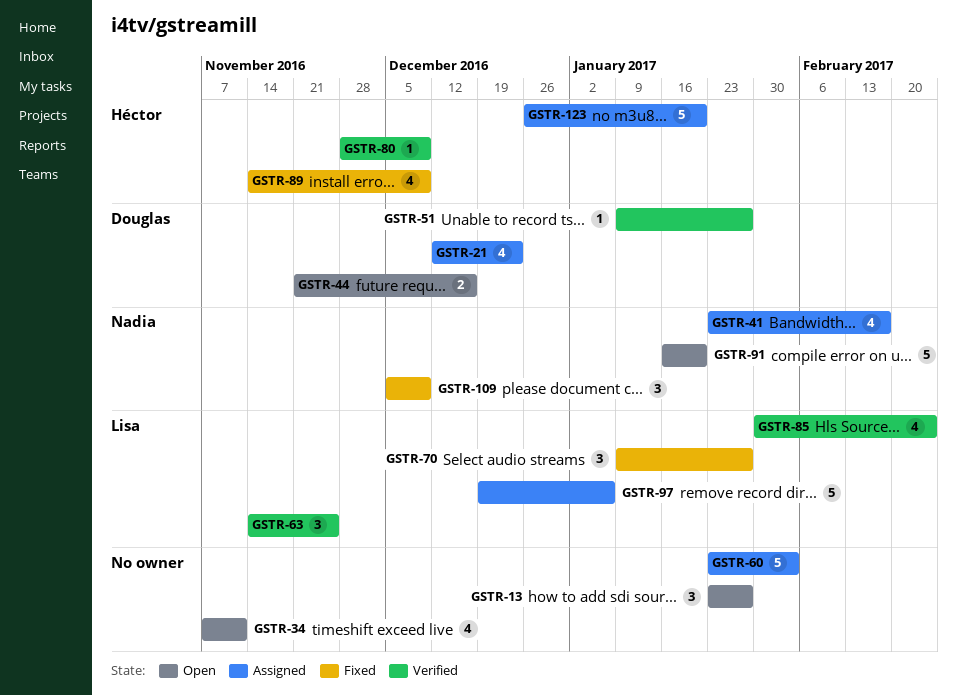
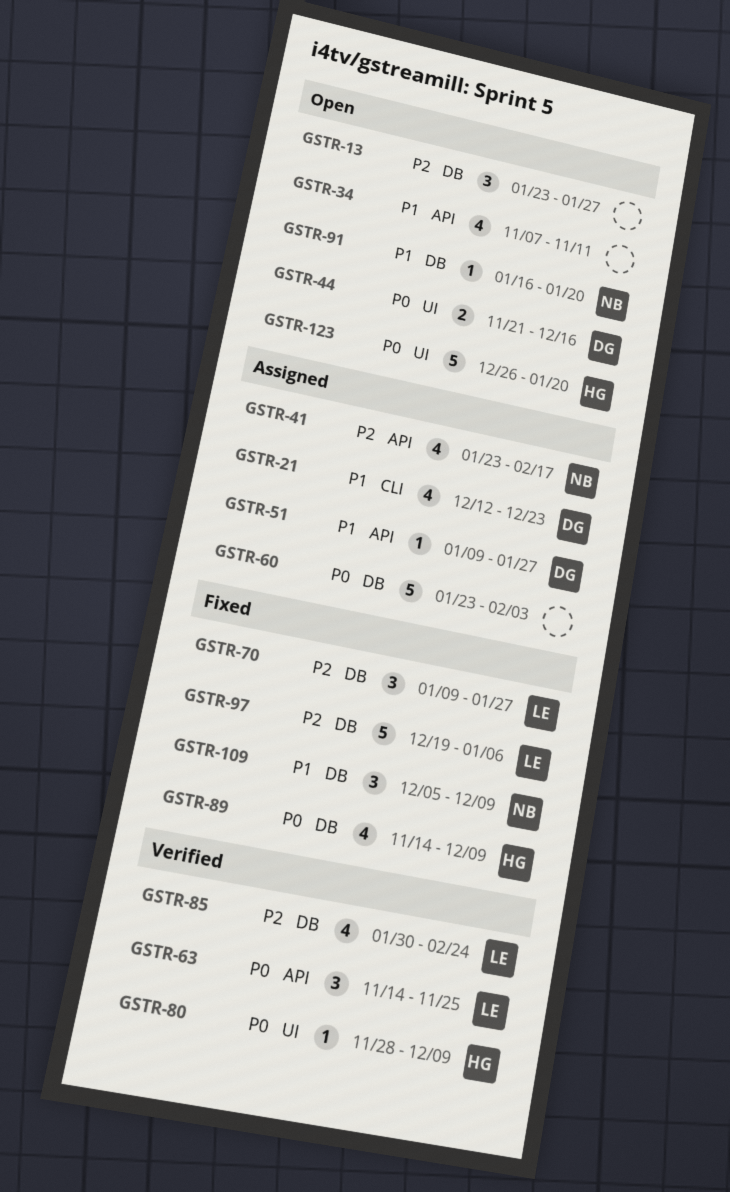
GSTR-51, status: Verified -> Assigned
GSTR-91, estimate: 5 -> 1
GSTR-97, status: Assigned -> Fixed
GSTR-123, status: Assigned -> Open

